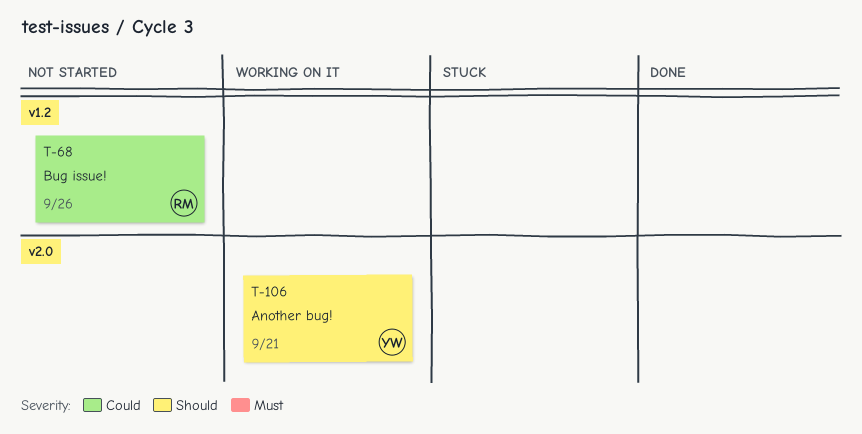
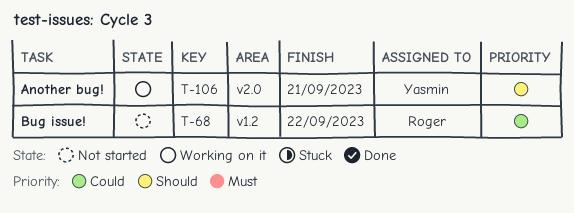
T-68, due: Sep 26 -> Sep 22

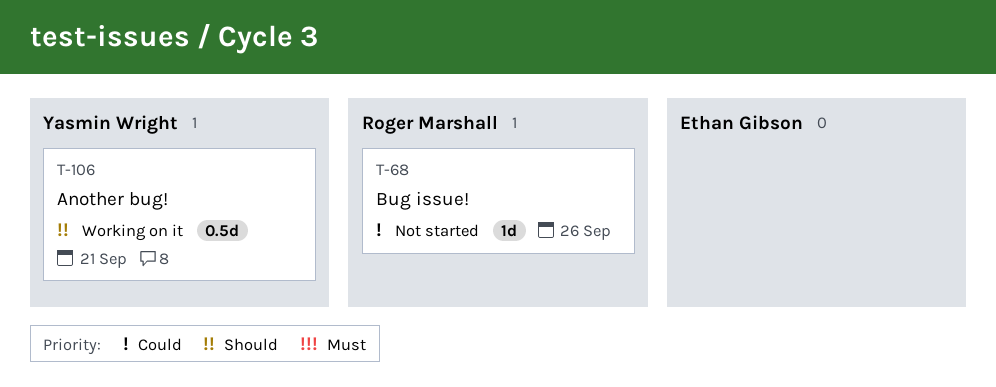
T-68, due: Sep 22 -> Sep 26

